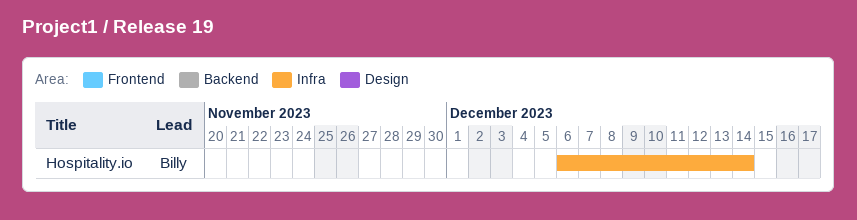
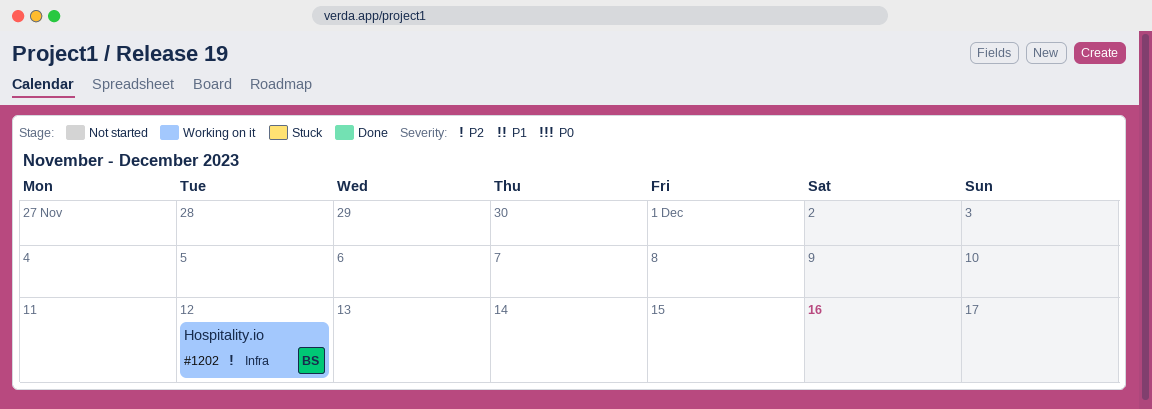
Hospitality.io, due: Dec 14 -> Dec 12

